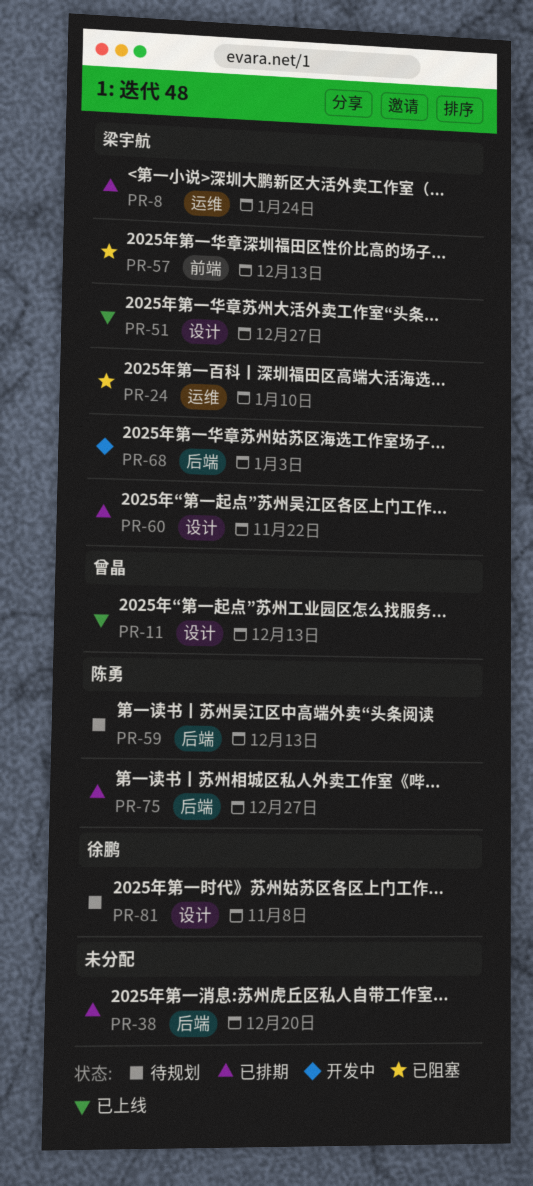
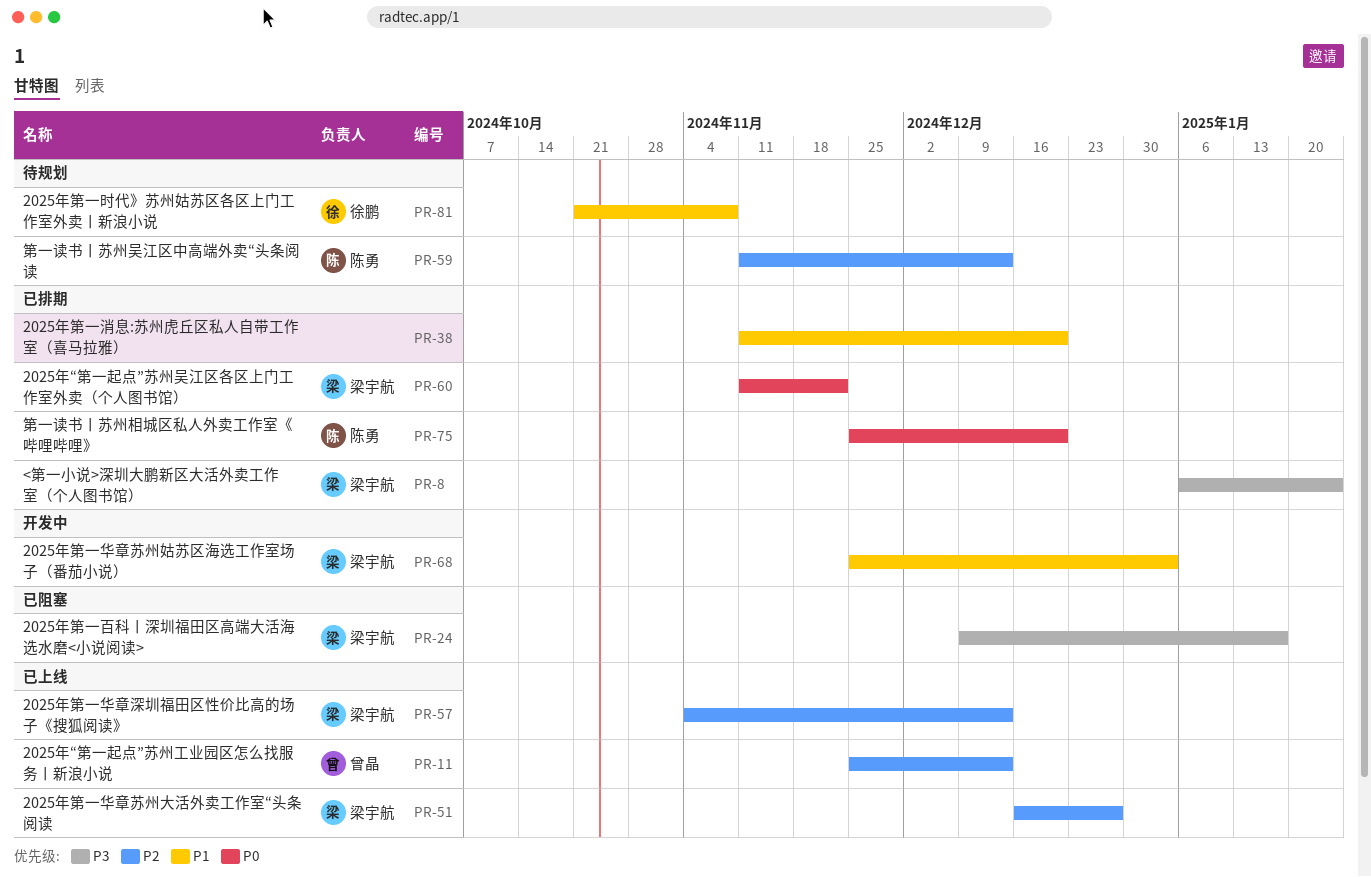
PR-24, due: Jan 10 -> Jan 17
PR-57, status: 已阻塞 -> 已上线
PR-75, due: Dec 27 -> Dec 20

